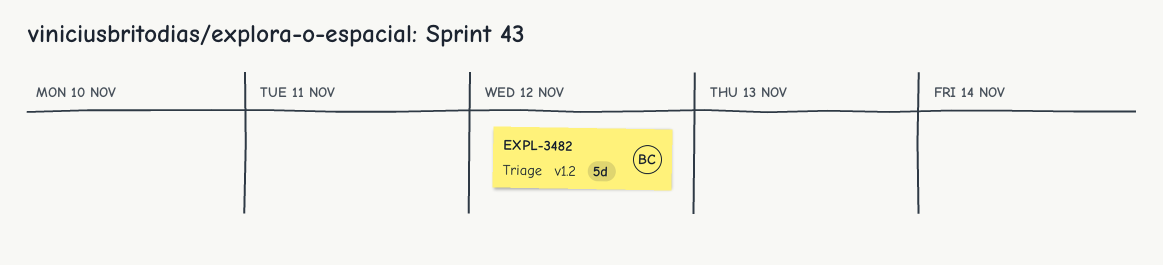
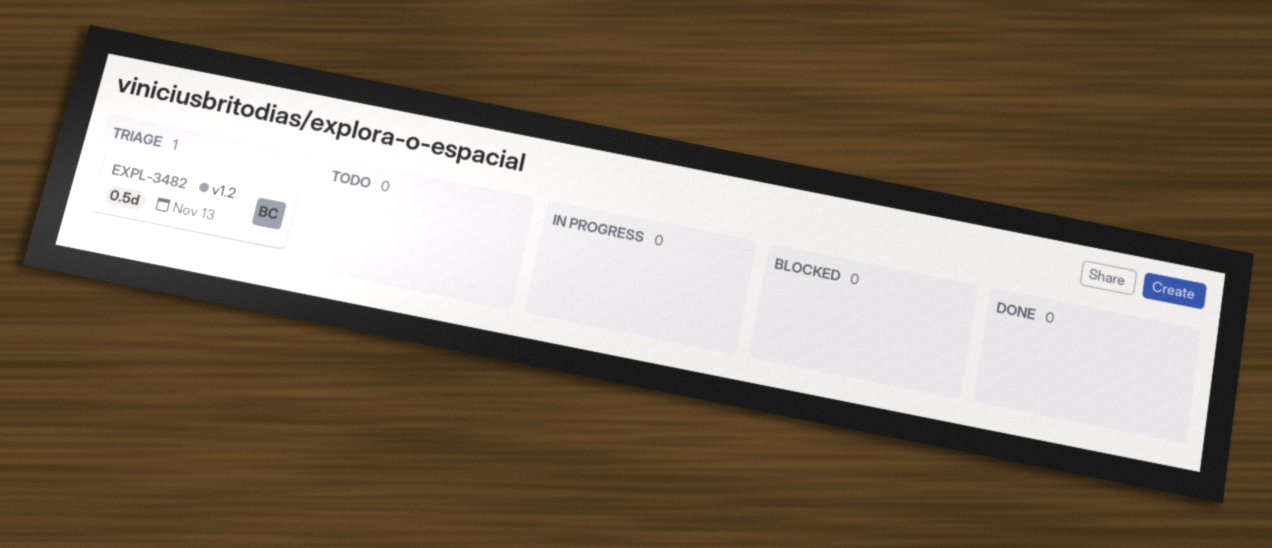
EXPL-3482, estimate: 5d -> 0.5d
EXPL-3482, due: Nov 12 -> Nov 13

